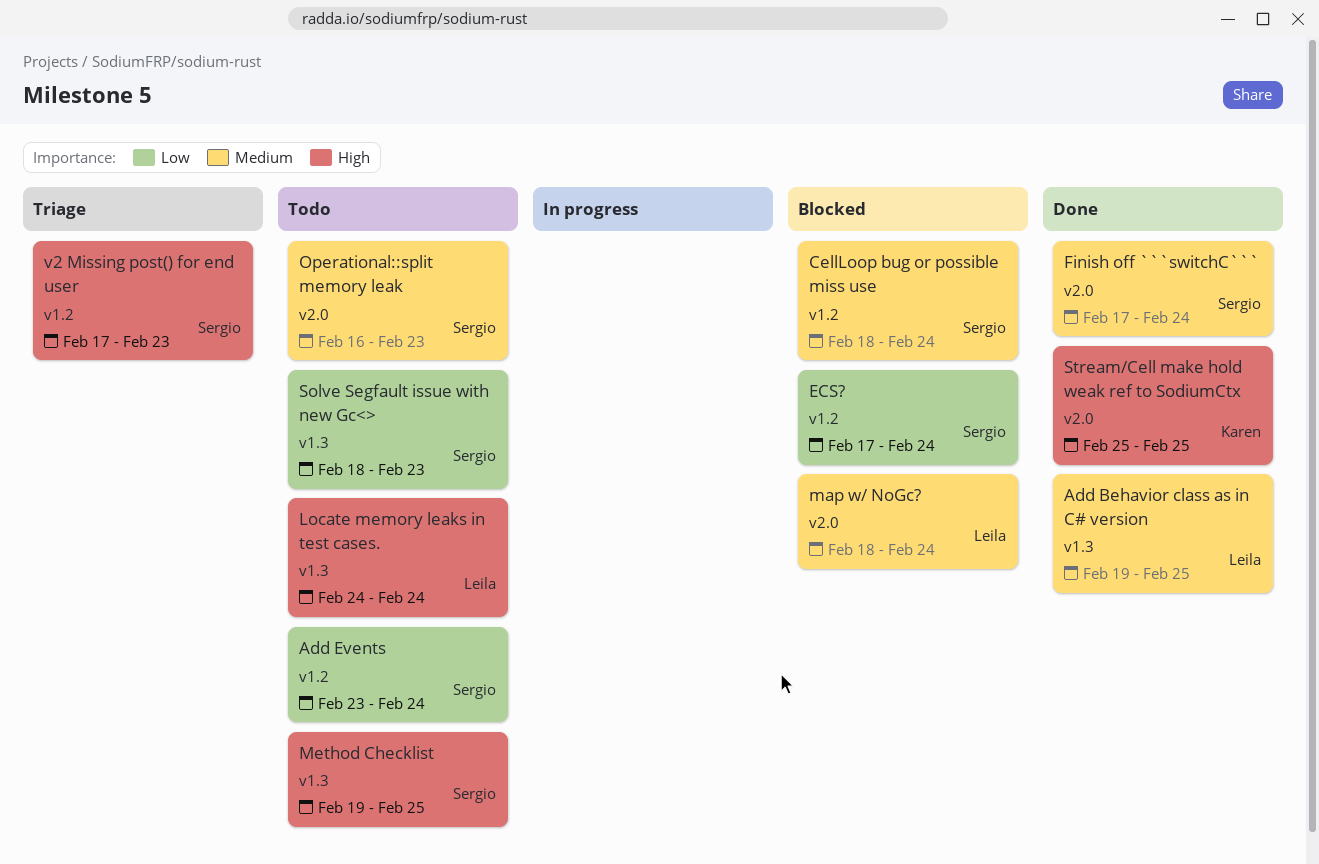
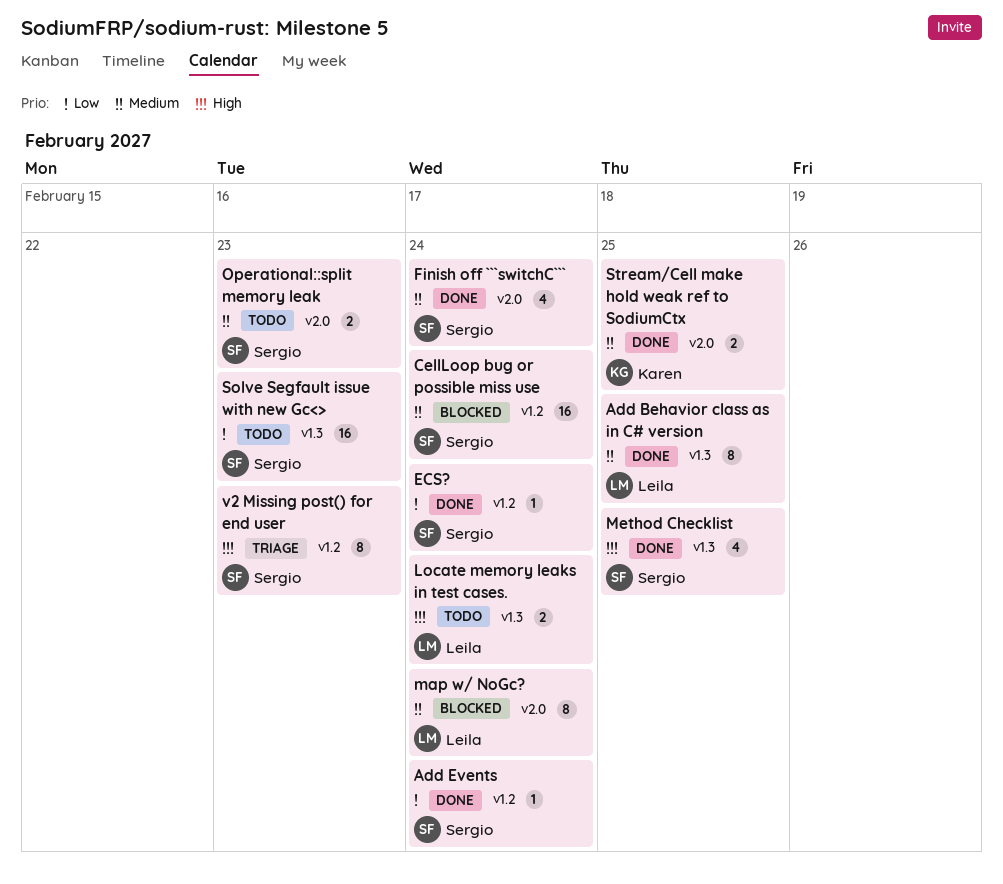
Add Events, status: Todo -> Done
ECS?, status: Blocked -> Done
Method Checklist, status: Todo -> Done
Stream/Cell make hold weak ref to SodiumCtx, priority: High -> Medium

